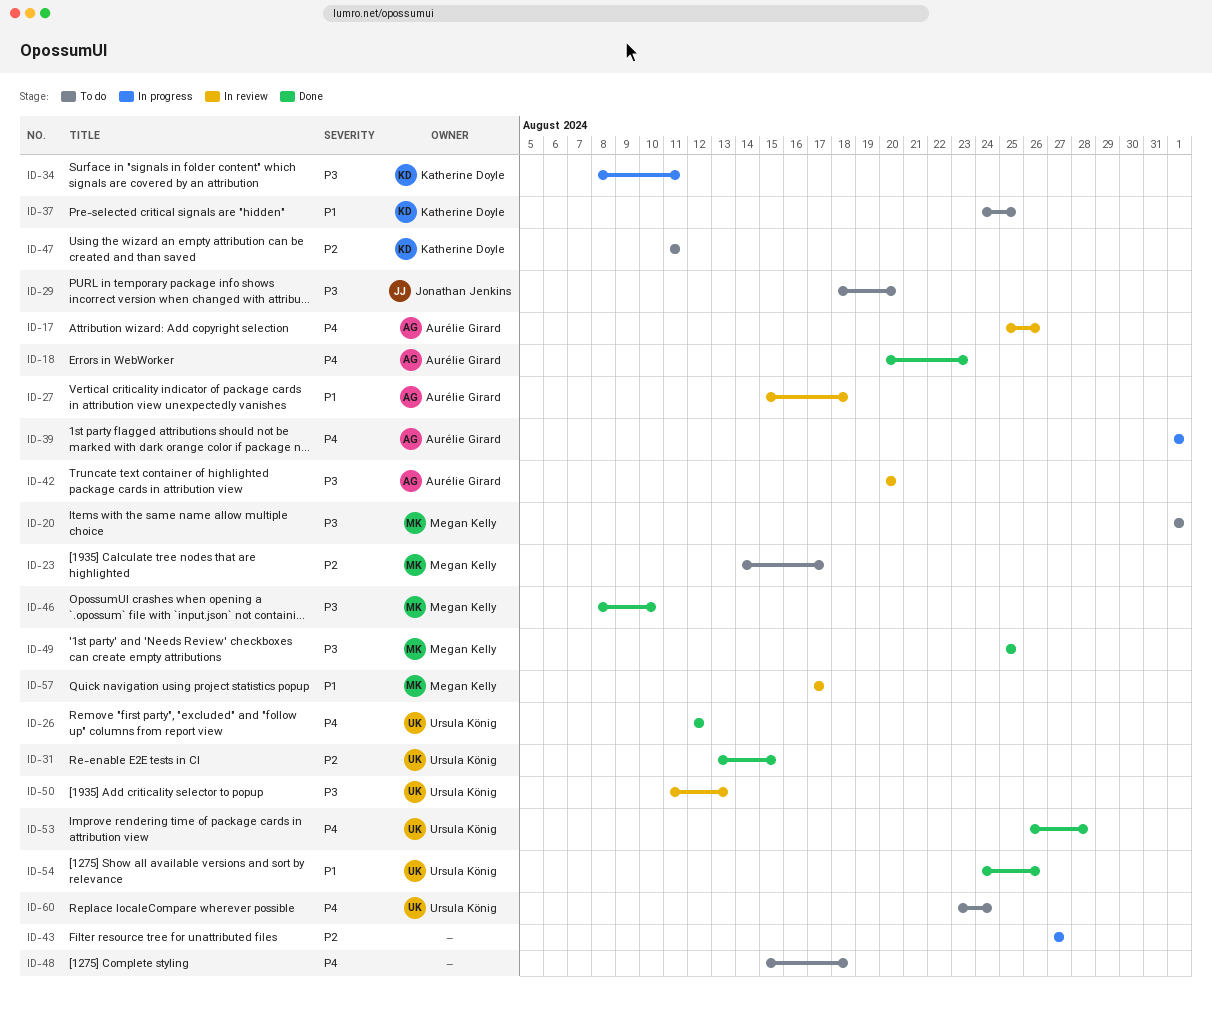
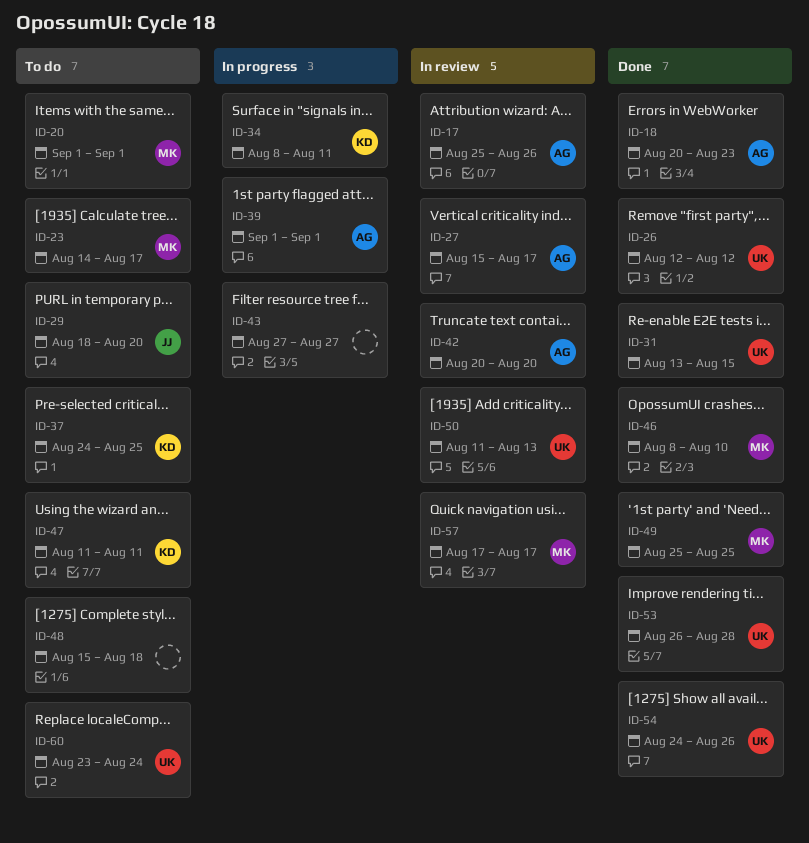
ID-27, due: Aug 18 -> Aug 17

